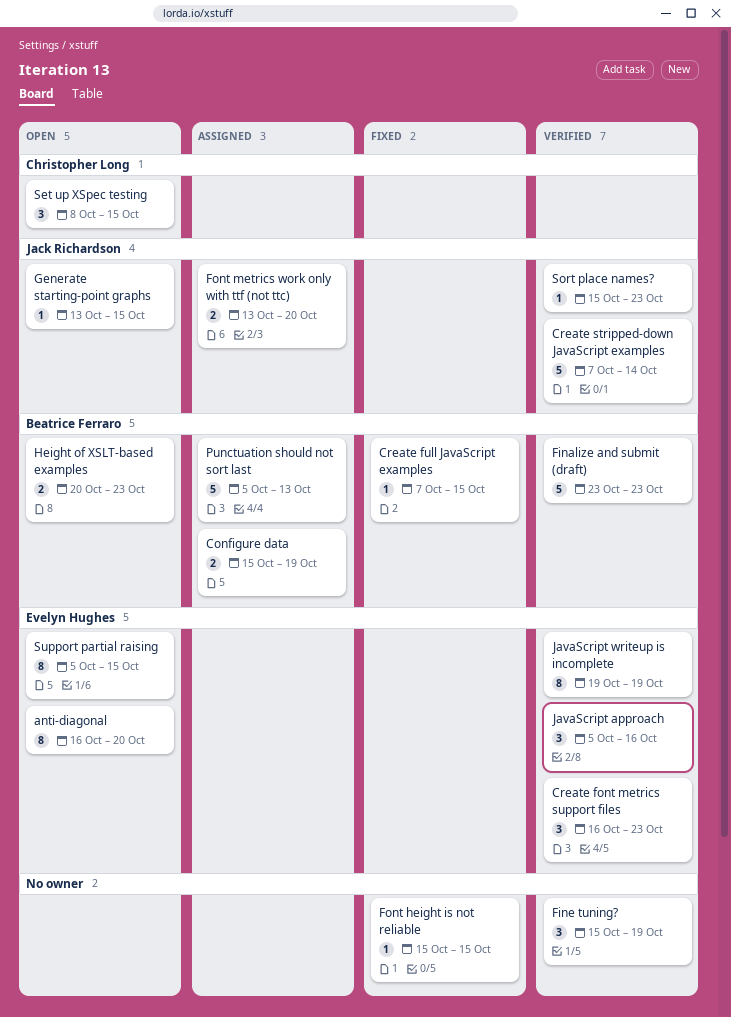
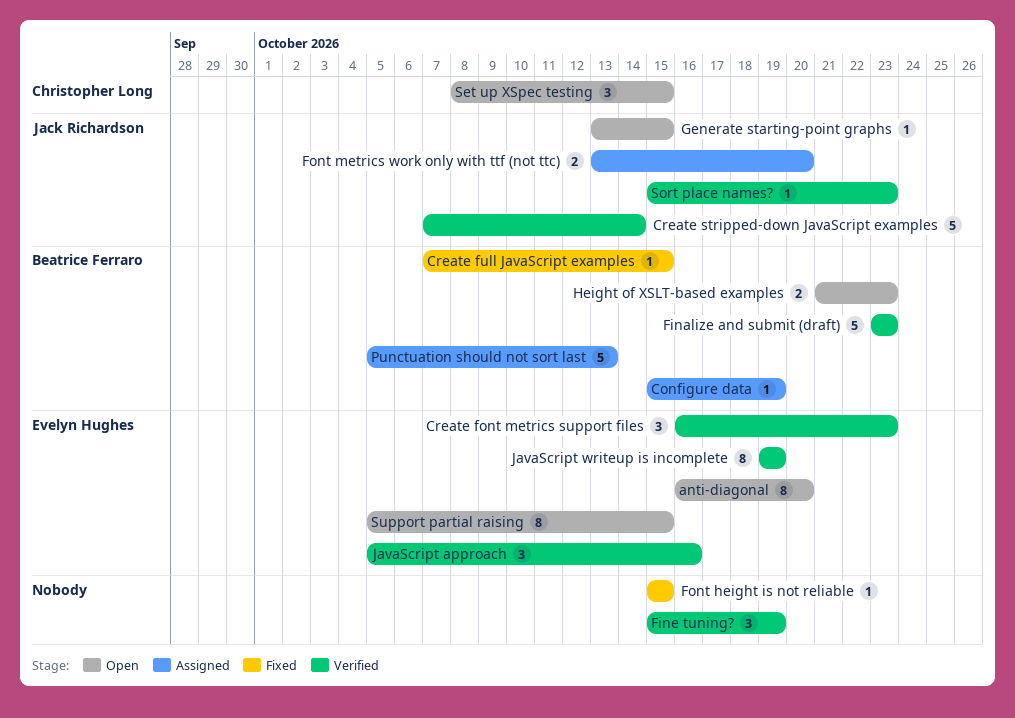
Configure data, estimate: 2 -> 1
Height of XSLT-based examples, start: Oct 20 -> Oct 21

